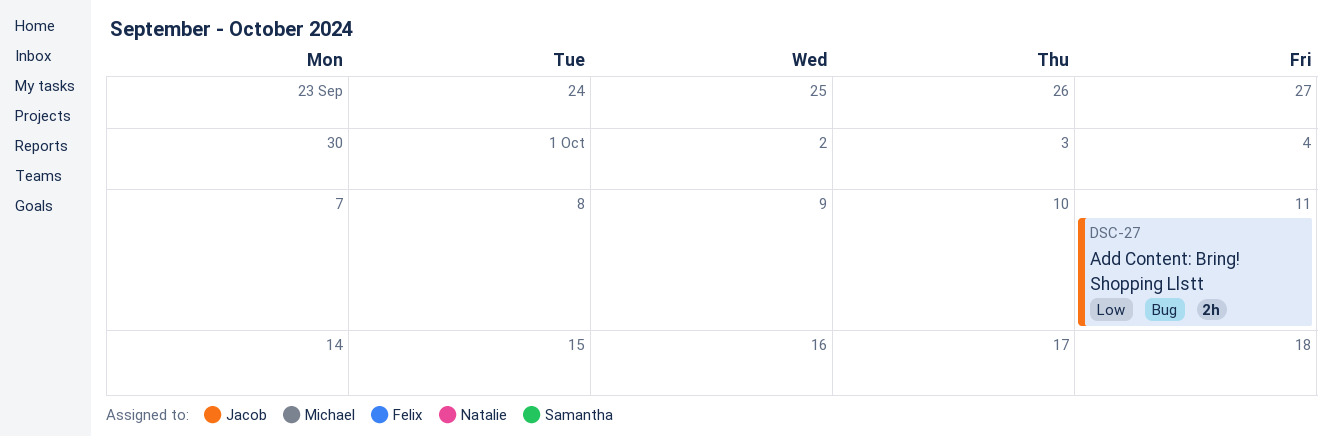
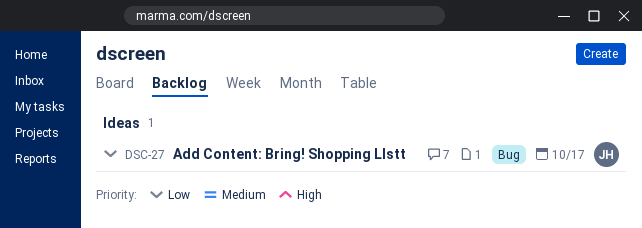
DSC-27, due: Oct 11 -> Oct 17

